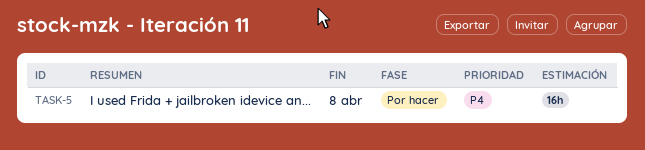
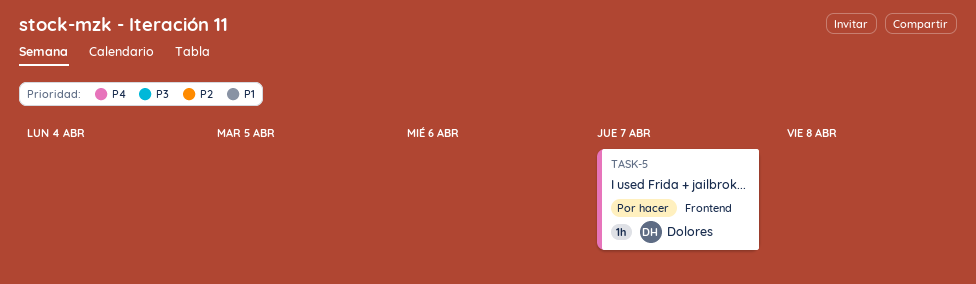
TASK-5, estimate: 16h -> 1h
TASK-5, due: Apr 8 -> Apr 7

